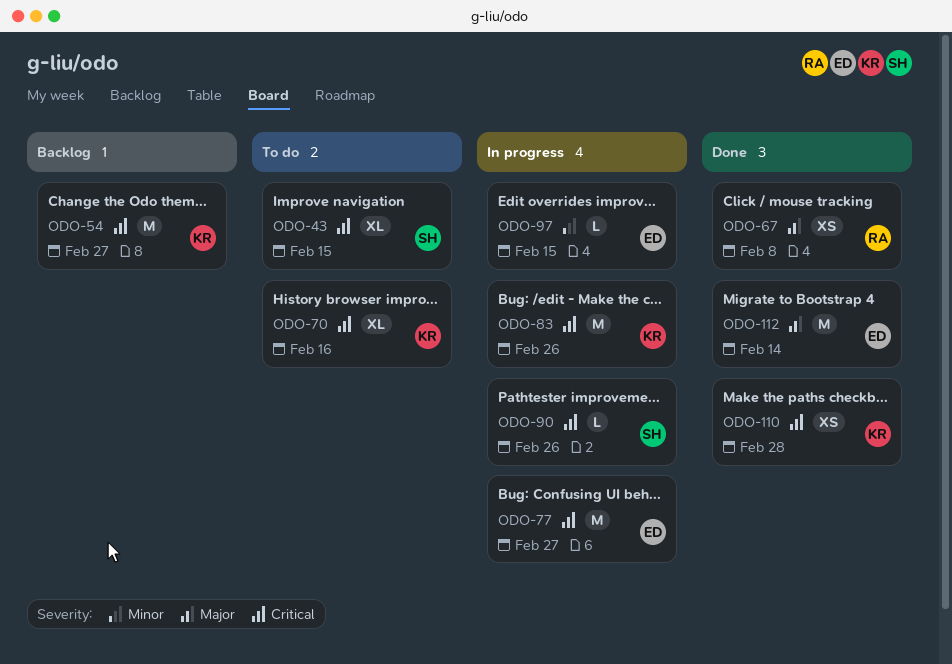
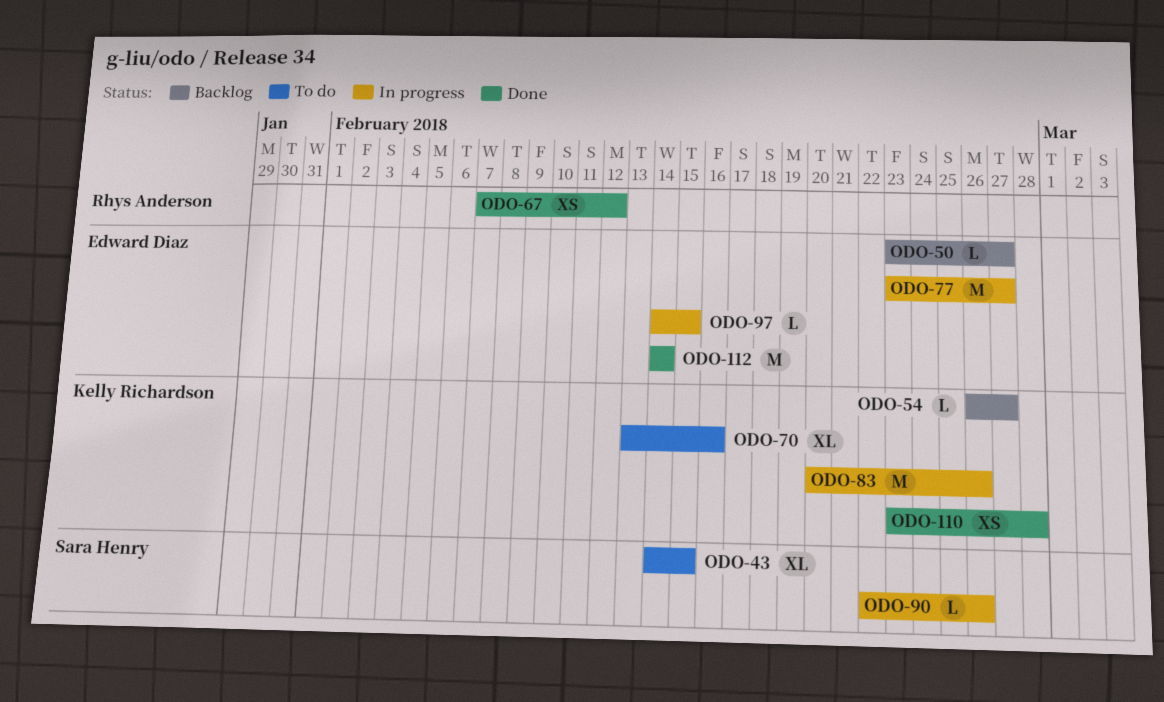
ODO-50: none -> present
ODO-54, estimate: M -> L
ODO-67, due: Feb 8 -> Feb 12

